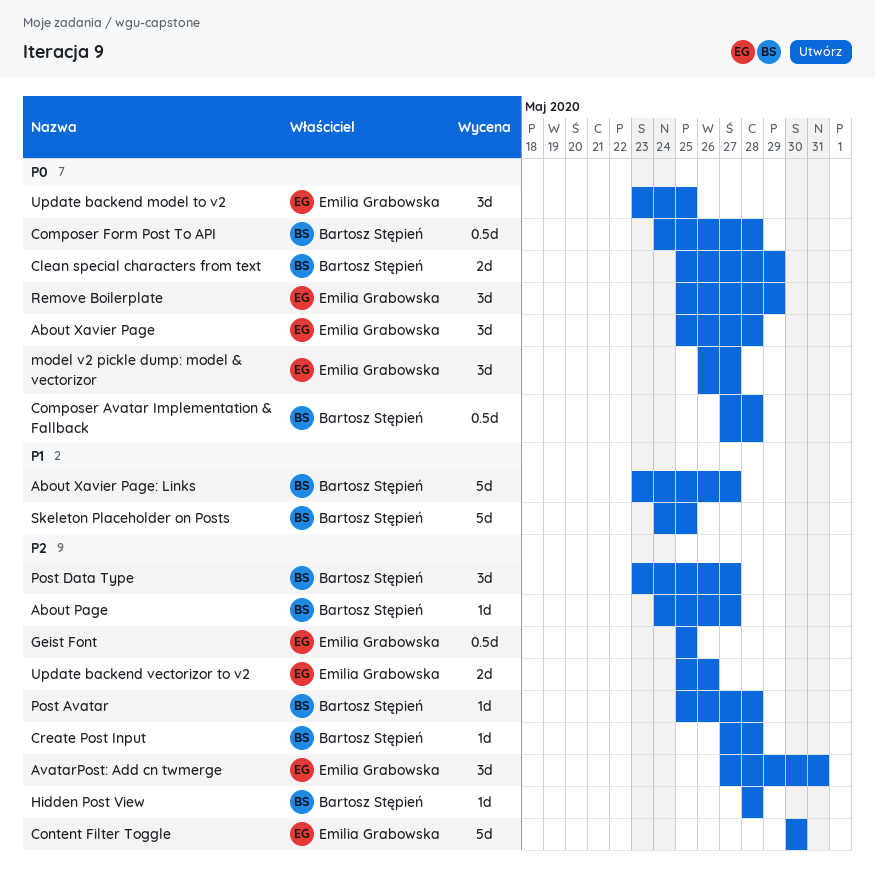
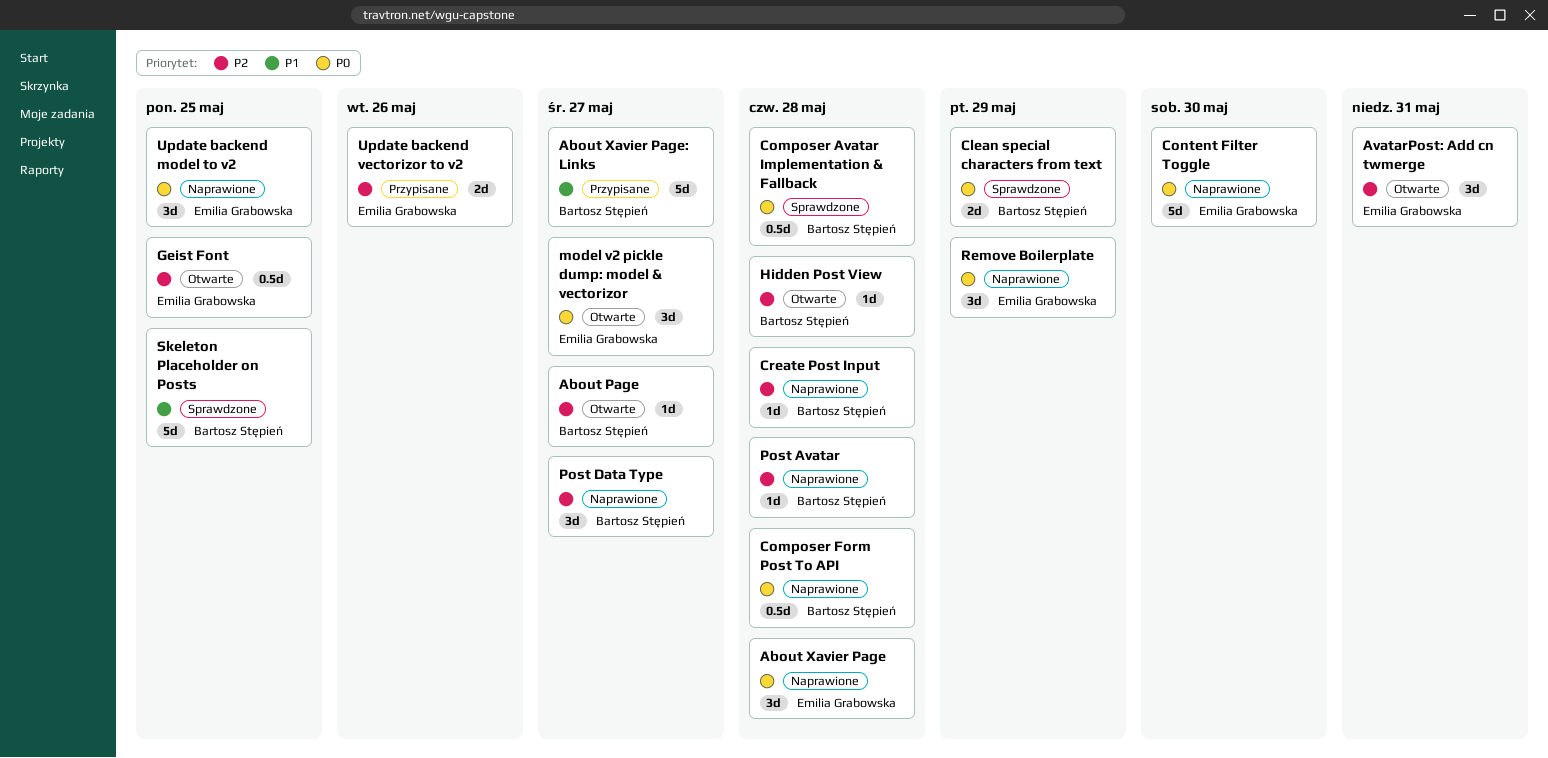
Content Filter Toggle, priority: P2 -> P0

